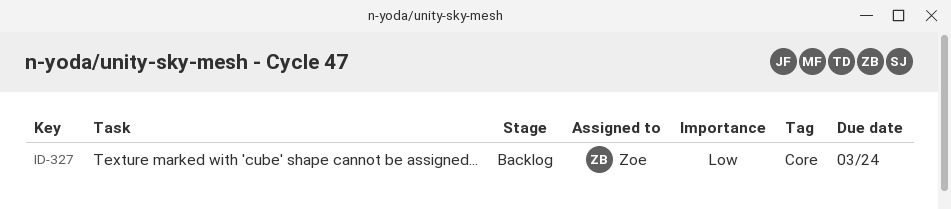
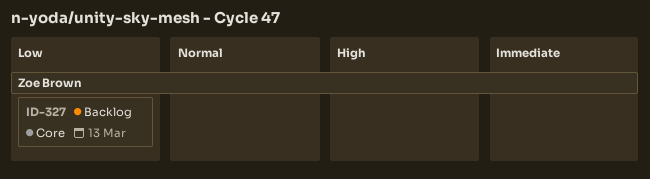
ID-327, due: Mar 24 -> Mar 13

